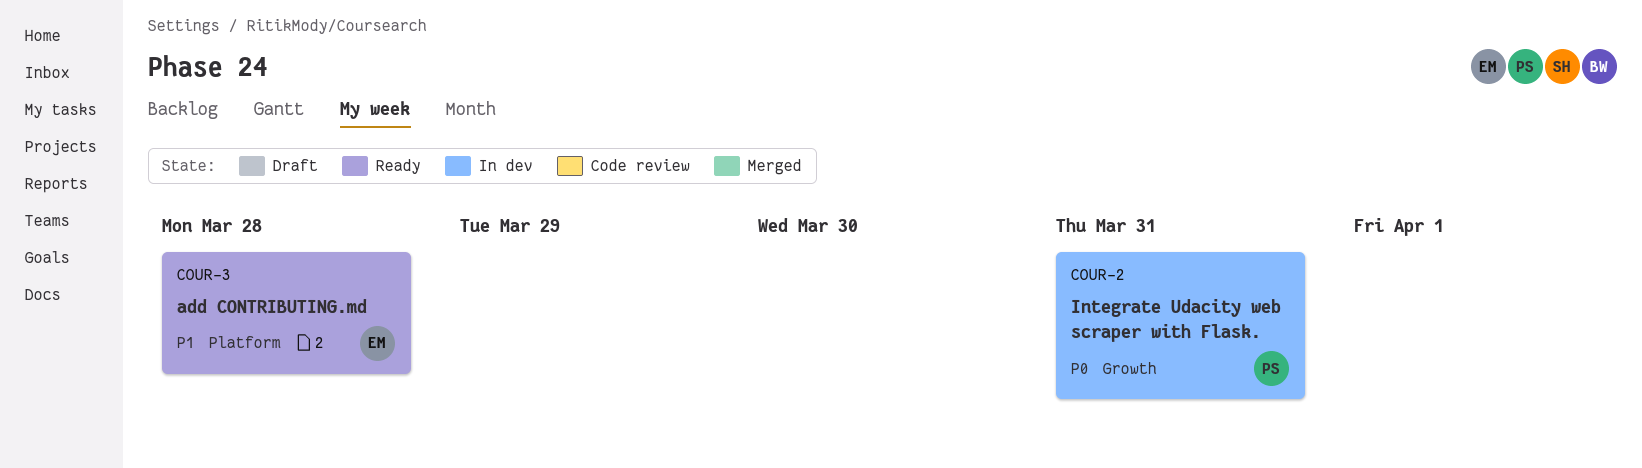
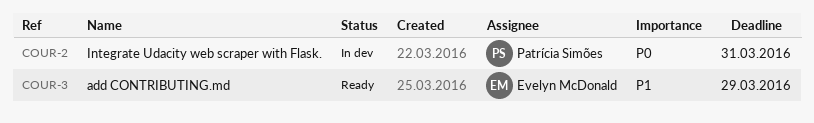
COUR-3, due: Mar 28 -> Mar 29

